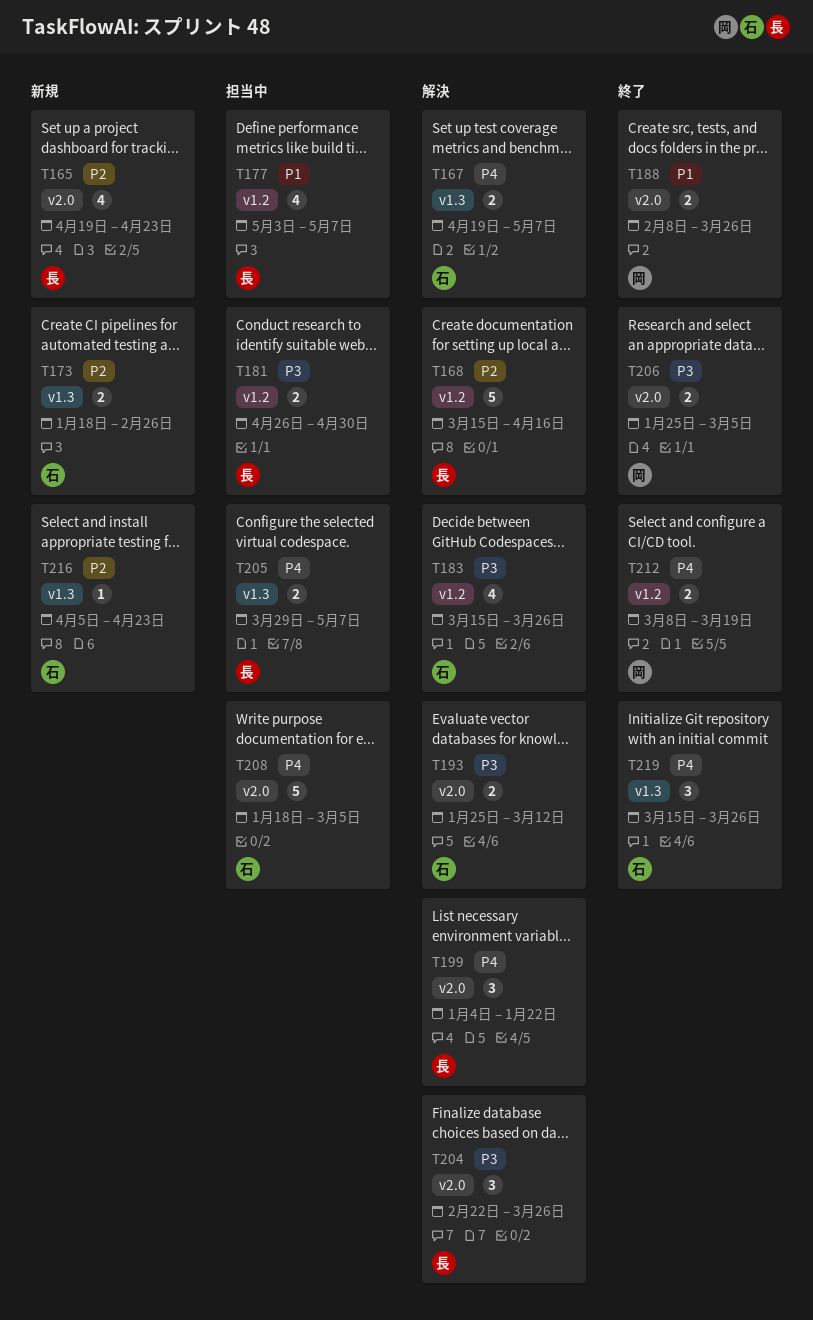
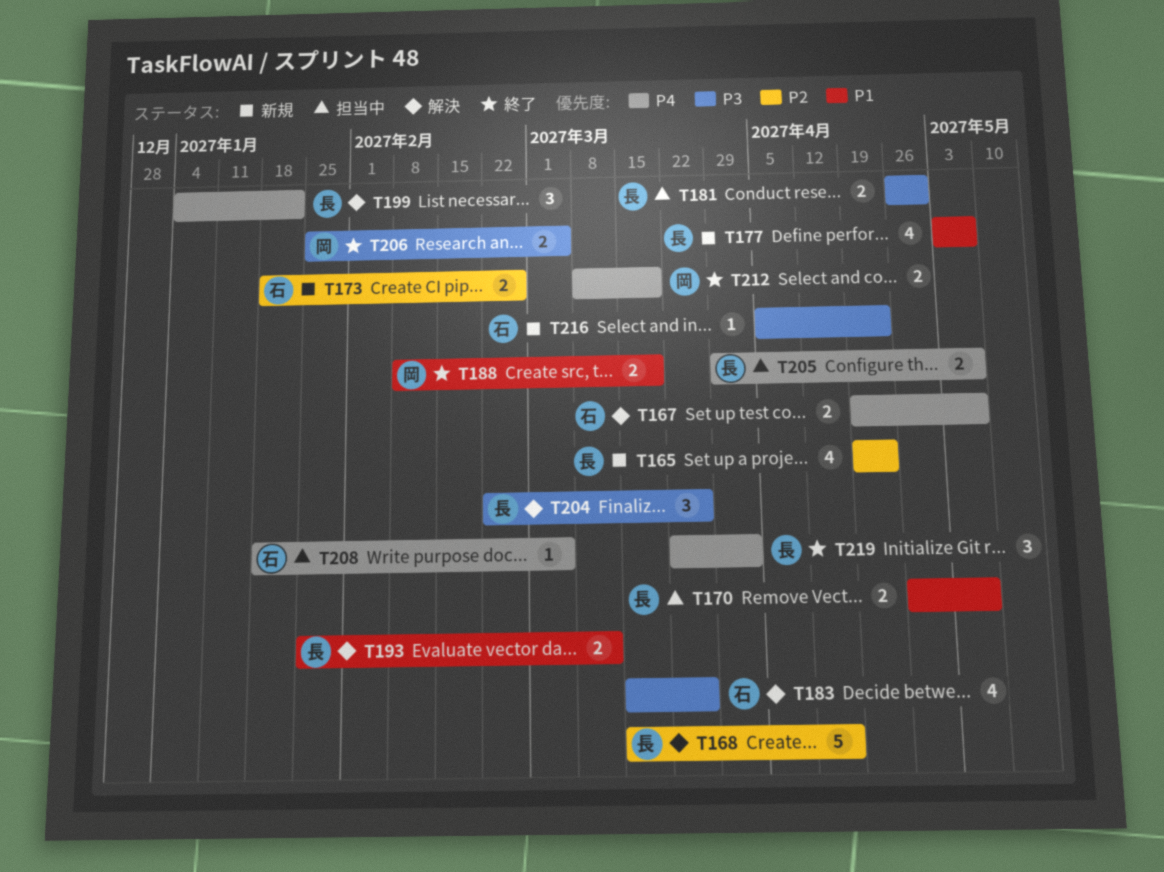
T170: none -> present
T177, status: 担当中 -> 新規
T188, due: Mar 26 -> Mar 19
T193, owner: 石 -> 長
T193, priority: P3 -> P1
T208, estimate: 5 -> 1
T216, priority: P2 -> P3
T219, owner: 石 -> 長
T219, start: Mar 15 -> Mar 22
T219, due: Mar 26 -> Apr 2

